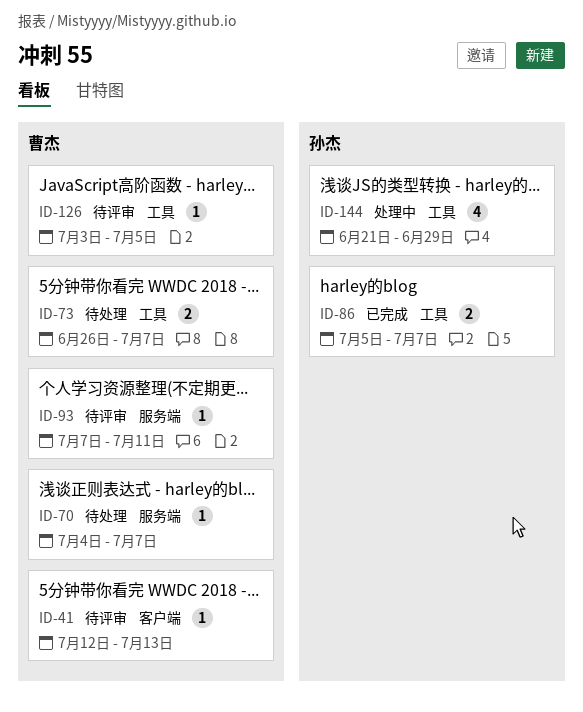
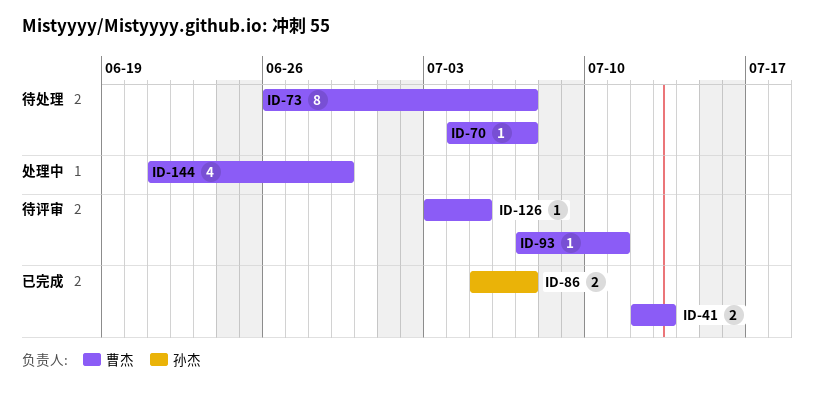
ID-41, status: 待评审 -> 已完成
ID-41, estimate: 1 -> 2
ID-73, estimate: 2 -> 8
ID-144, owner: 孙杰 -> 曹杰

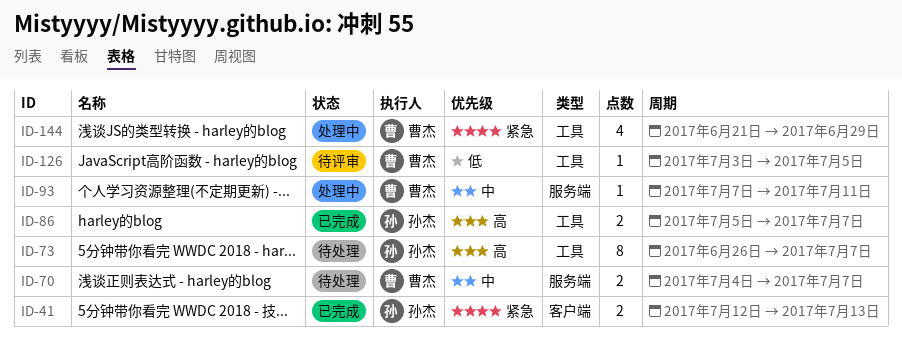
ID-41, owner: 曹杰 -> 孙杰
ID-70, estimate: 1 -> 2
ID-73, owner: 曹杰 -> 孙杰
ID-93, status: 待评审 -> 处理中

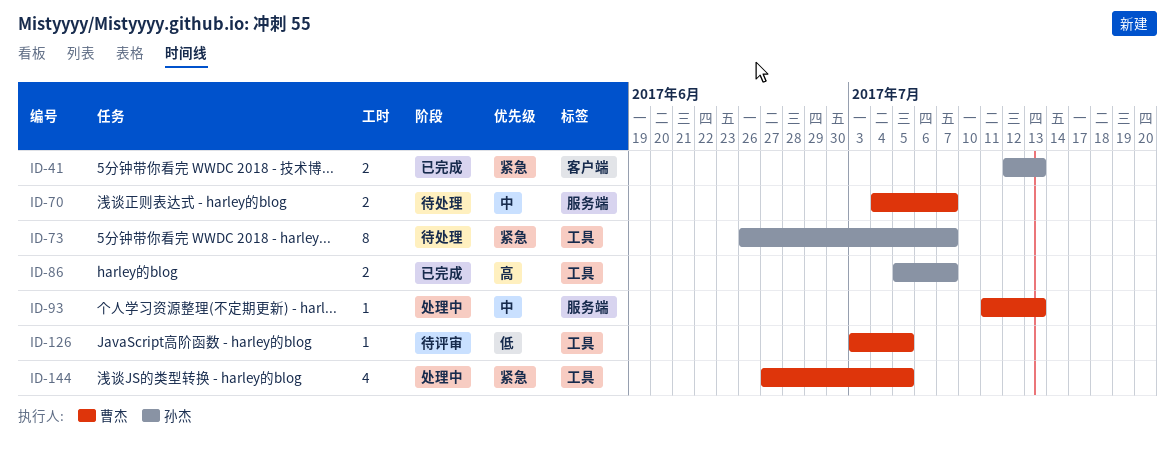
ID-73, priority: 高 -> 紧急
ID-93, start: Jul 7 -> Jul 11
ID-93, due: Jul 11 -> Jul 13
ID-144, start: Jun 21 -> Jun 27
ID-144, due: Jun 29 -> Jul 5

